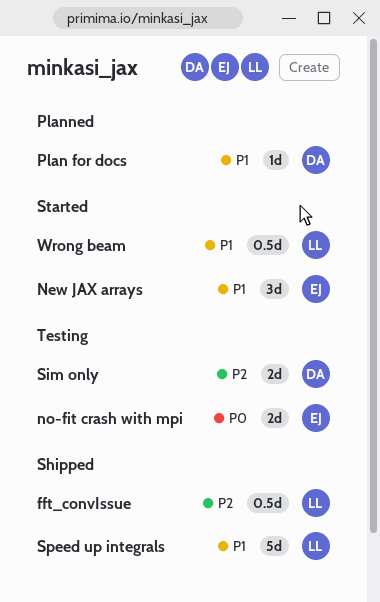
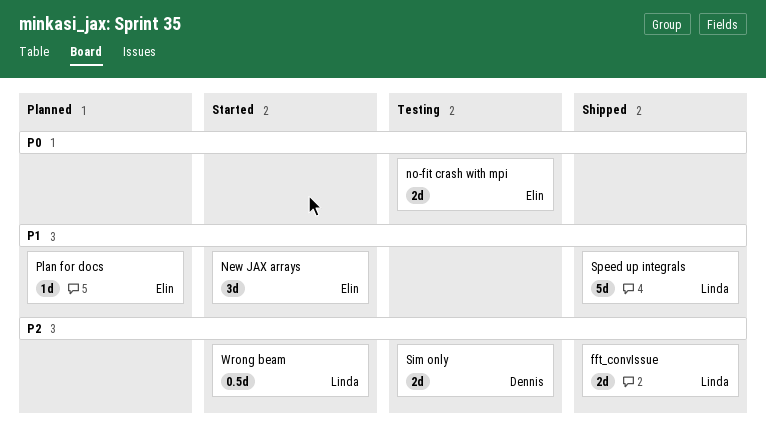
fft_convIssue, estimate: 0.5d -> 2d
Plan for docs, owner: Dennis -> Elin
Wrong beam, priority: P1 -> P2

